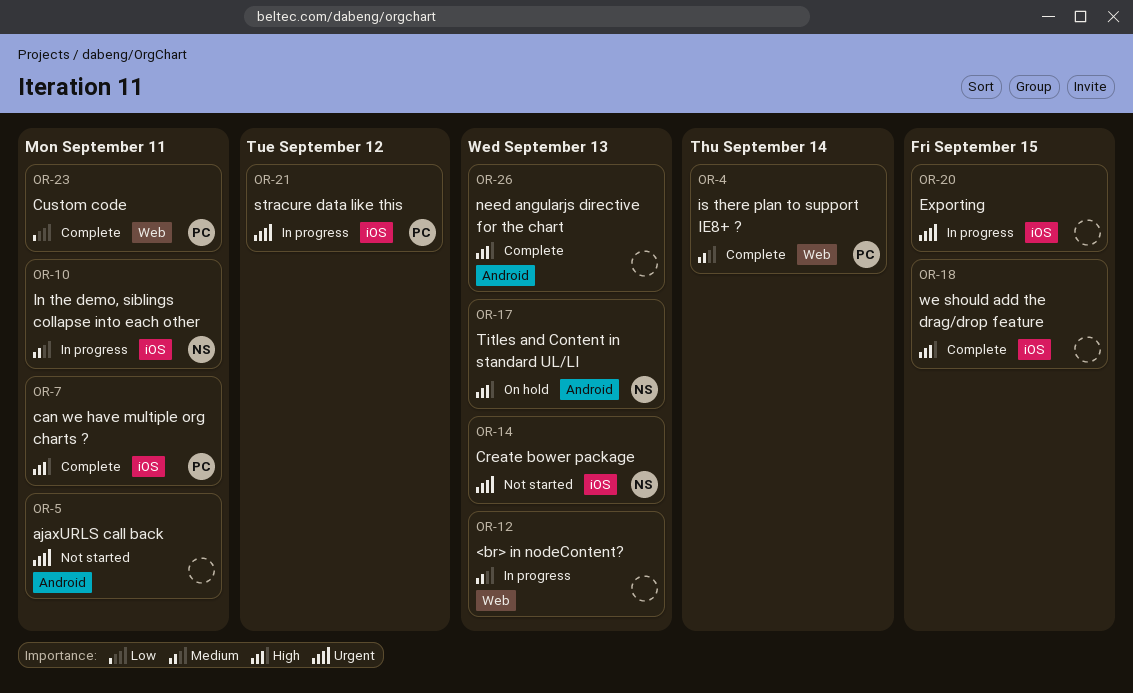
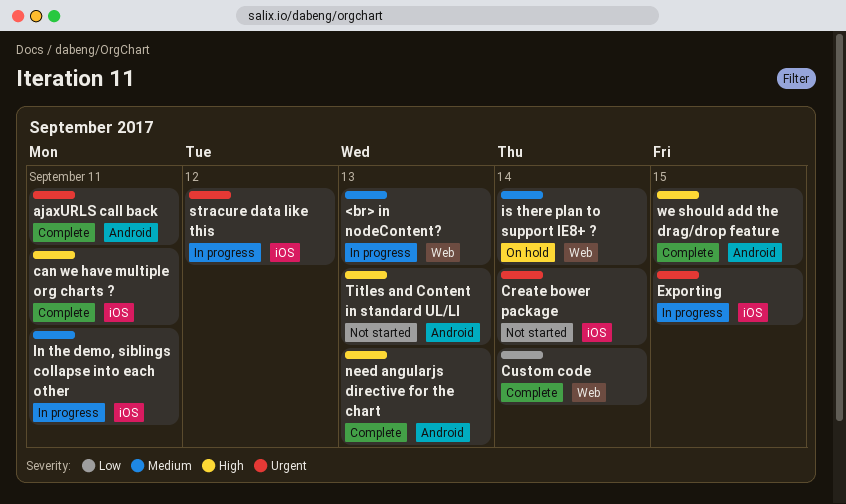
ajaxURLS call back, status: Not started -> Complete
Create bower package, due: Sep 13 -> Sep 14
Custom code, due: Sep 11 -> Sep 14
is there plan to support IE8+ ?, status: Complete -> On hold
Titles and Content in standard UL/LI, status: On hold -> Not started
we should add the drag/drop feature, label: iOS -> Android

